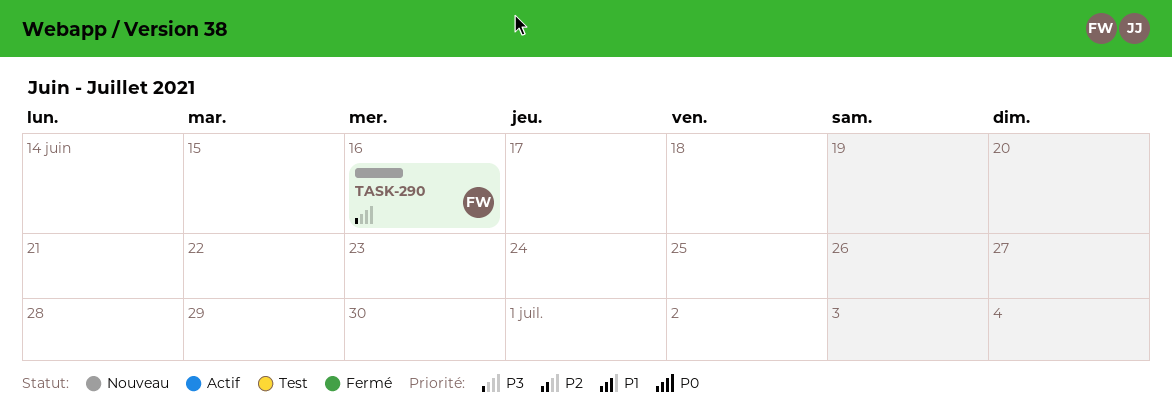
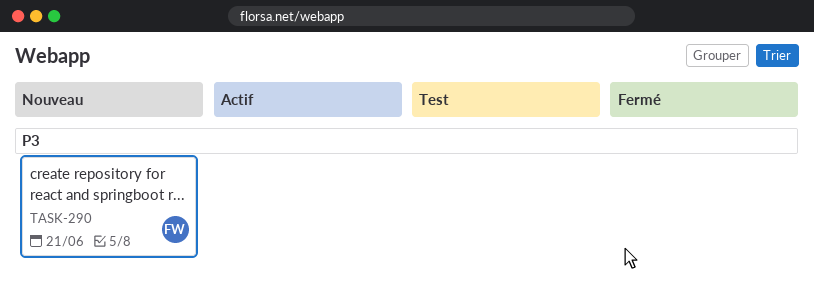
TASK-290, due: Jun 16 -> Jun 21

